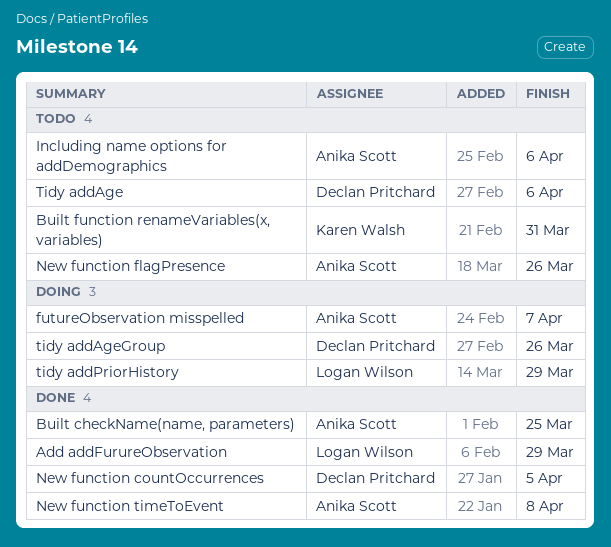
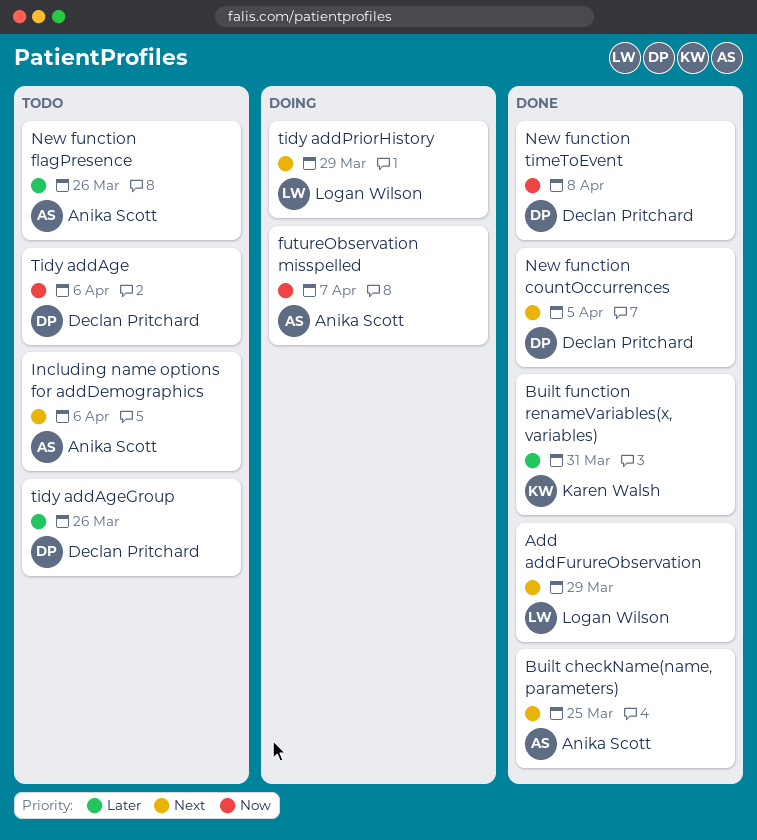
Built function renameVariables(x, variables), status: Todo -> Done
New function timeToEvent, owner: Anika Scott -> Declan Pritchard
tidy addAgeGroup, status: Doing -> Todo

